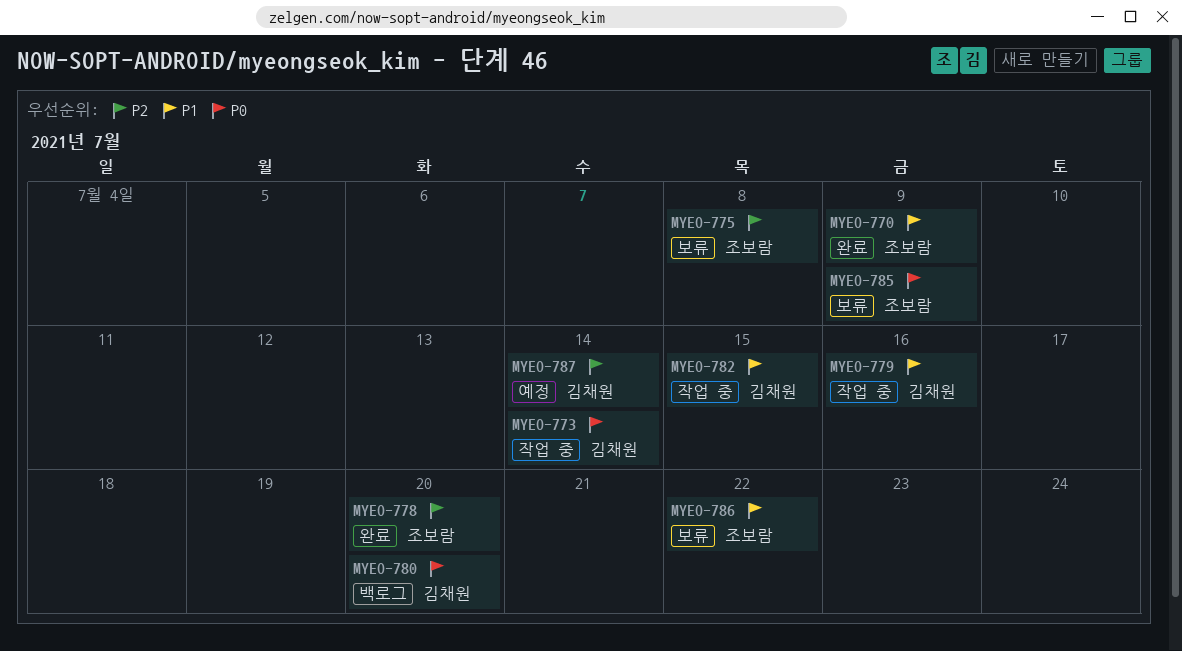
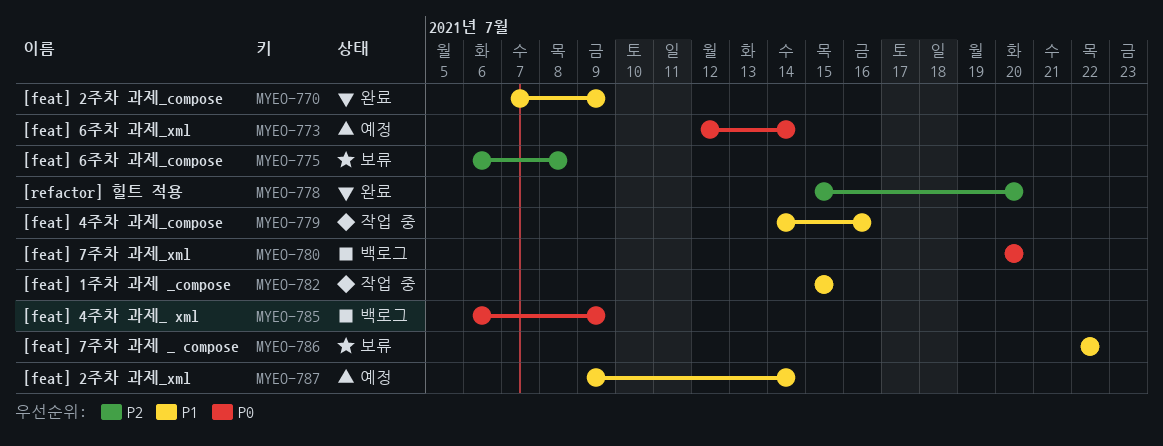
MYEO-773, status: 작업 중 -> 예정
MYEO-785, status: 보류 -> 백로그
MYEO-787, priority: P2 -> P1

